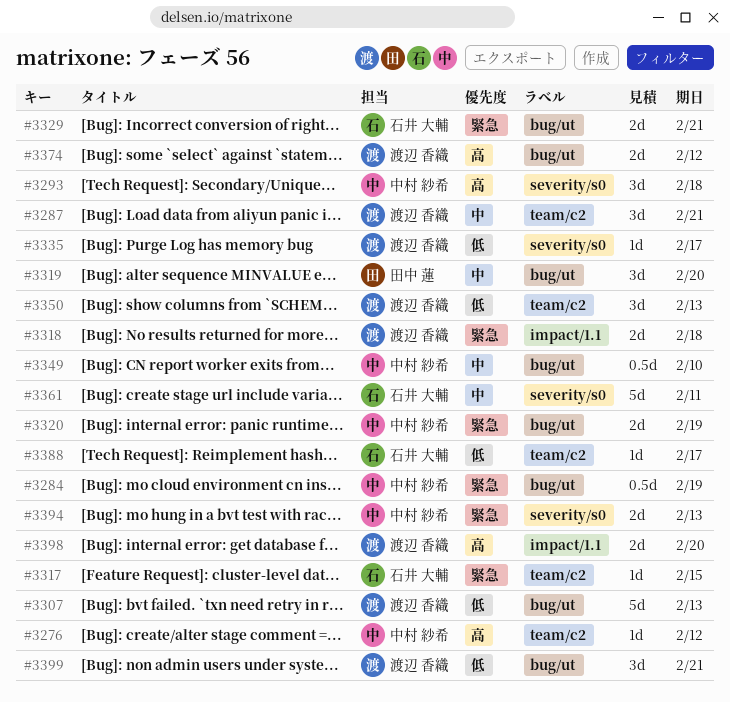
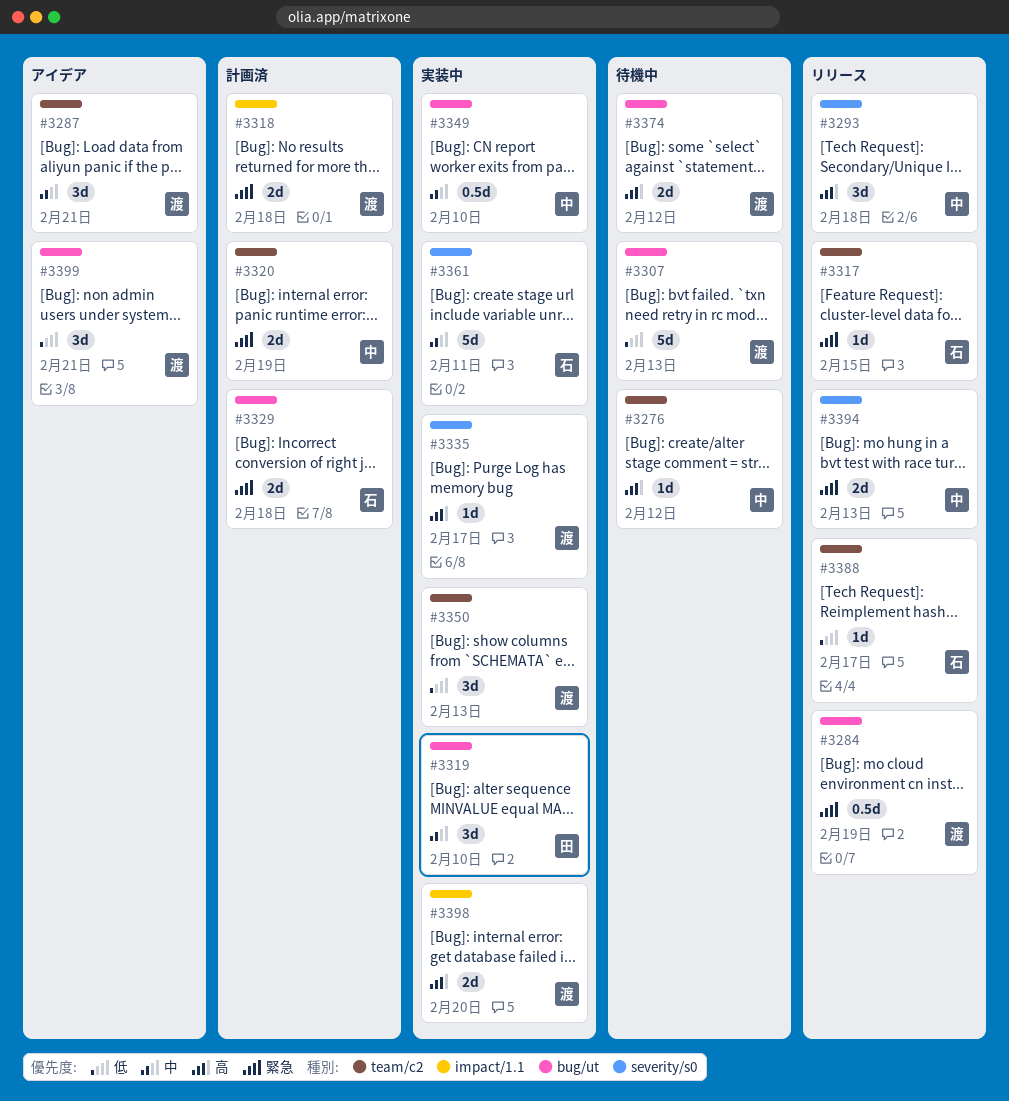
#3284, owner: 中村 紗希 -> 渡辺 香織
#3319, due: Feb 20 -> Feb 10
#3320, label: bug/ut -> team/c2
#3329, due: Feb 21 -> Feb 18
#3335, priority: 低 -> 高

